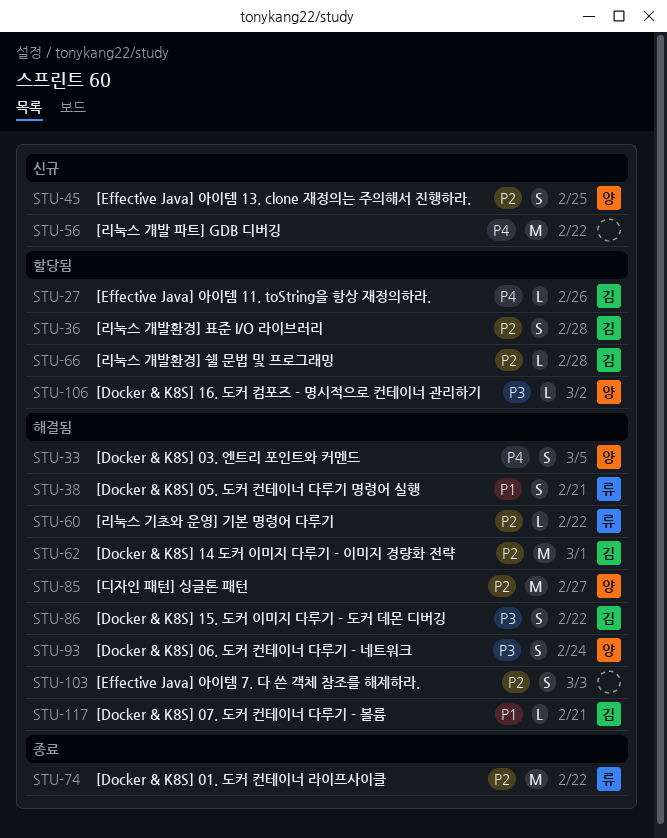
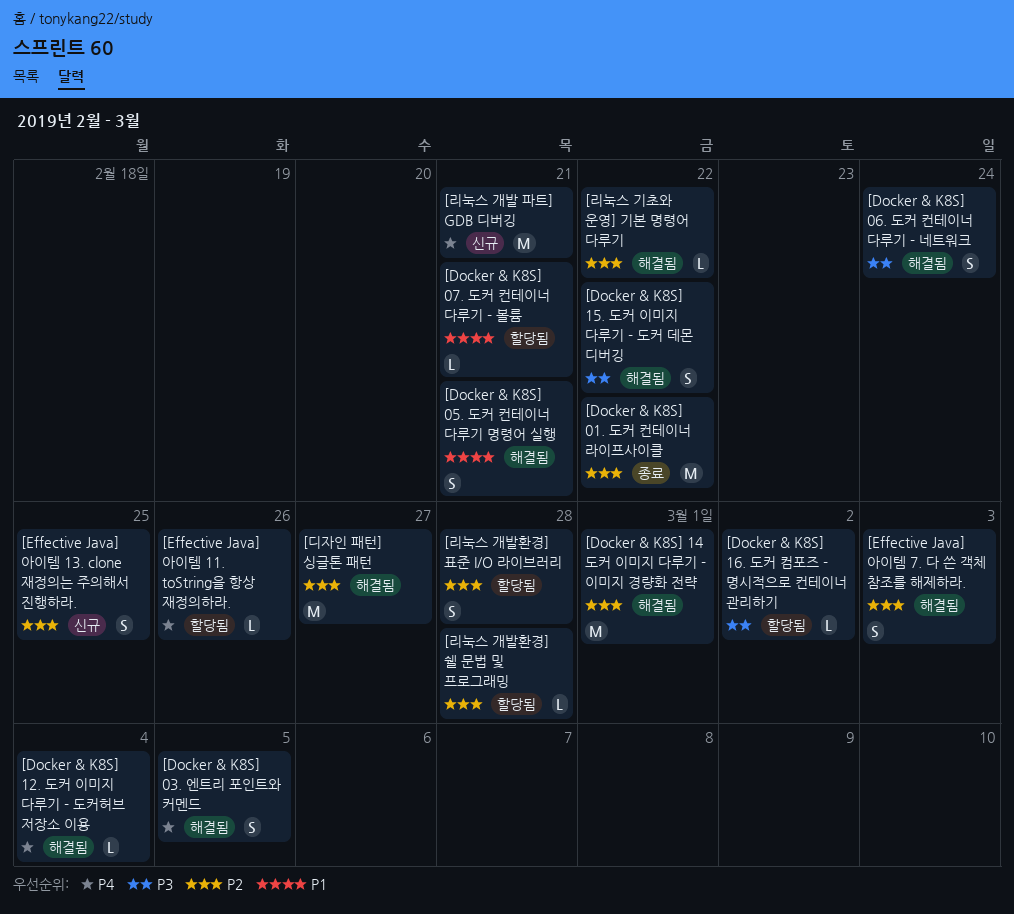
[Docker & K8S] 07. 도커 컨테이너 다루기 - 볼륨, status: 해결됨 -> 할당됨
[Docker & K8S] 12. 도커 이미지 다루기 - 도커허브 저장소 이용: none -> present
[리눅스 개발 파트] GDB 디버깅, due: Feb 22 -> Feb 21

